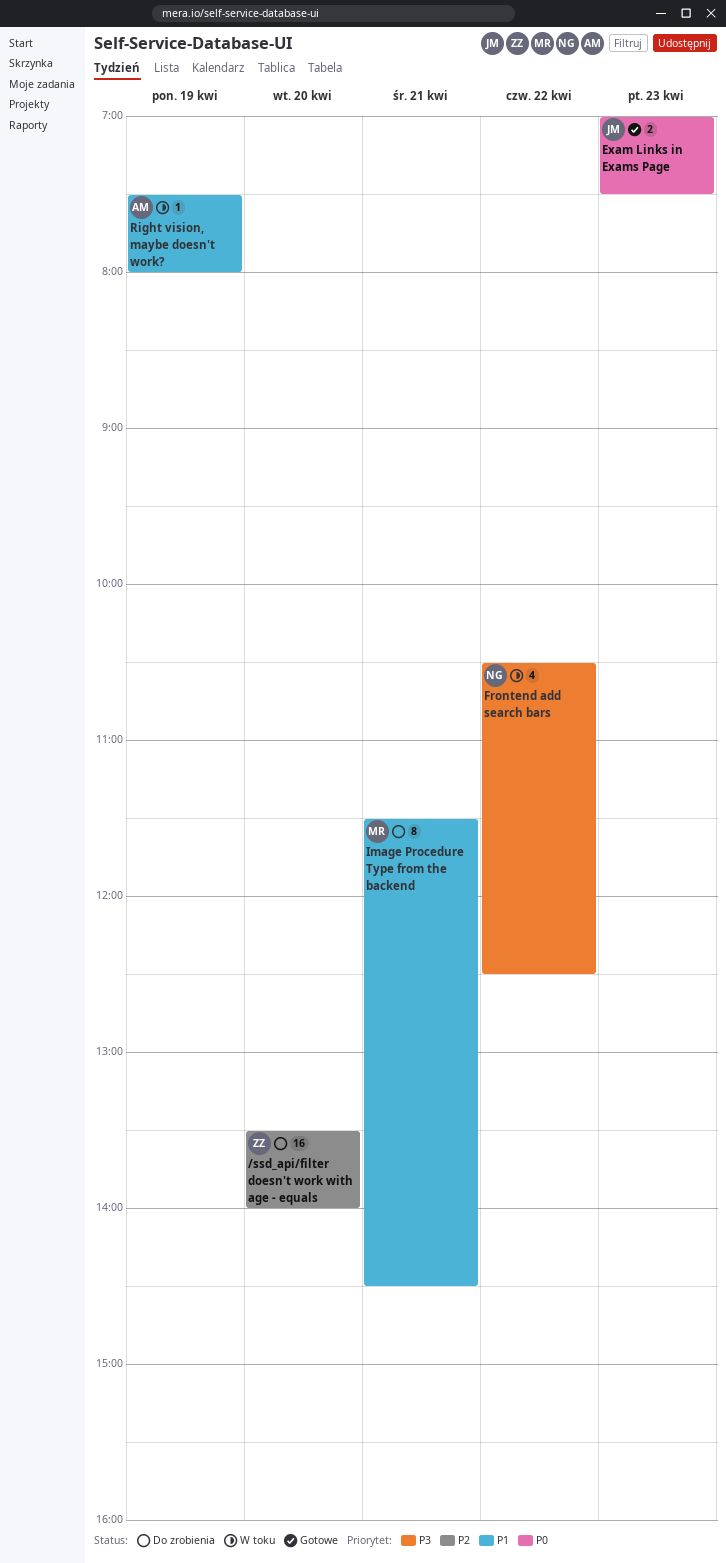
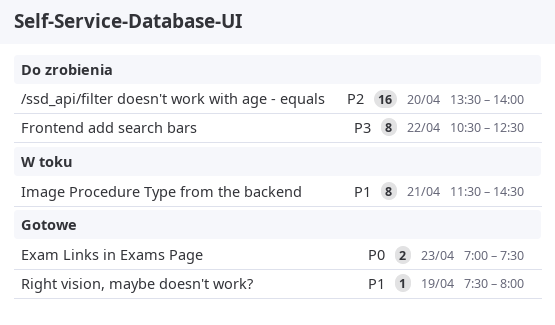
Frontend add search bars, status: W toku -> Do zrobienia
Frontend add search bars, estimate: 4 -> 8
Image Procedure Type from the backend, status: Do zrobienia -> W toku
Right vision, maybe doesn't work?, status: W toku -> Gotowe

